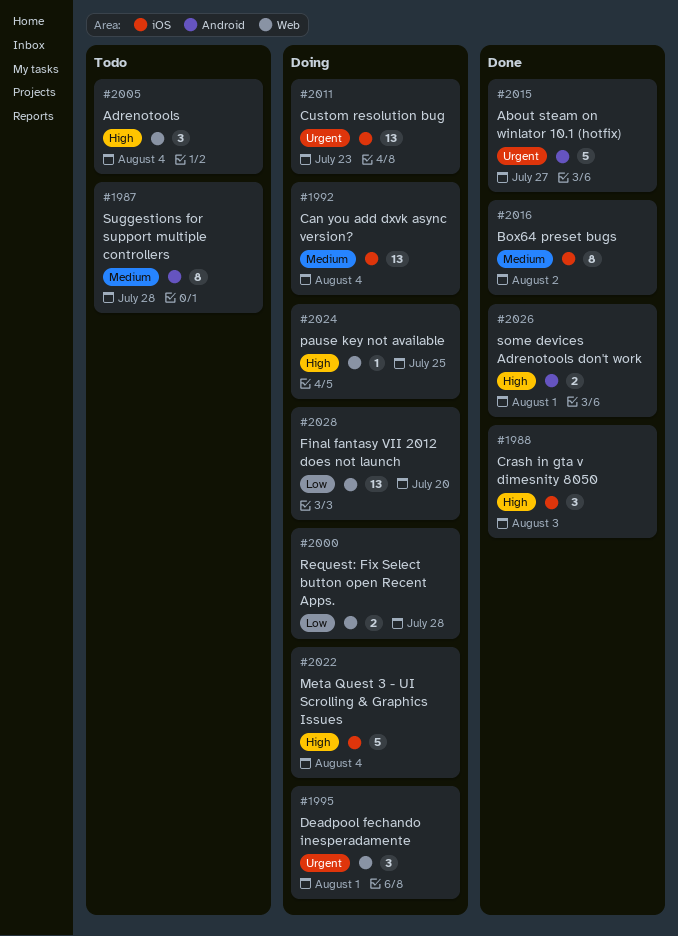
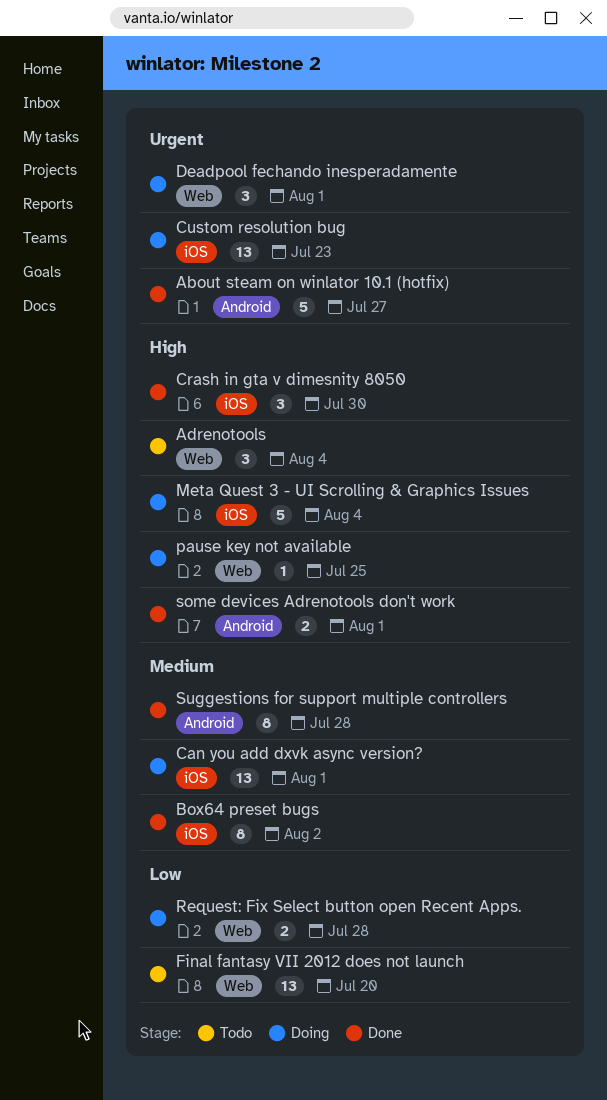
Can you add dxvk async version?, due: Aug 4 -> Aug 1
Crash in gta v dimesnity 8050, due: Aug 3 -> Jul 30
Final fantasy VII 2012 does not launch, status: Doing -> Todo
Suggestions for support multiple controllers, status: Todo -> Done

